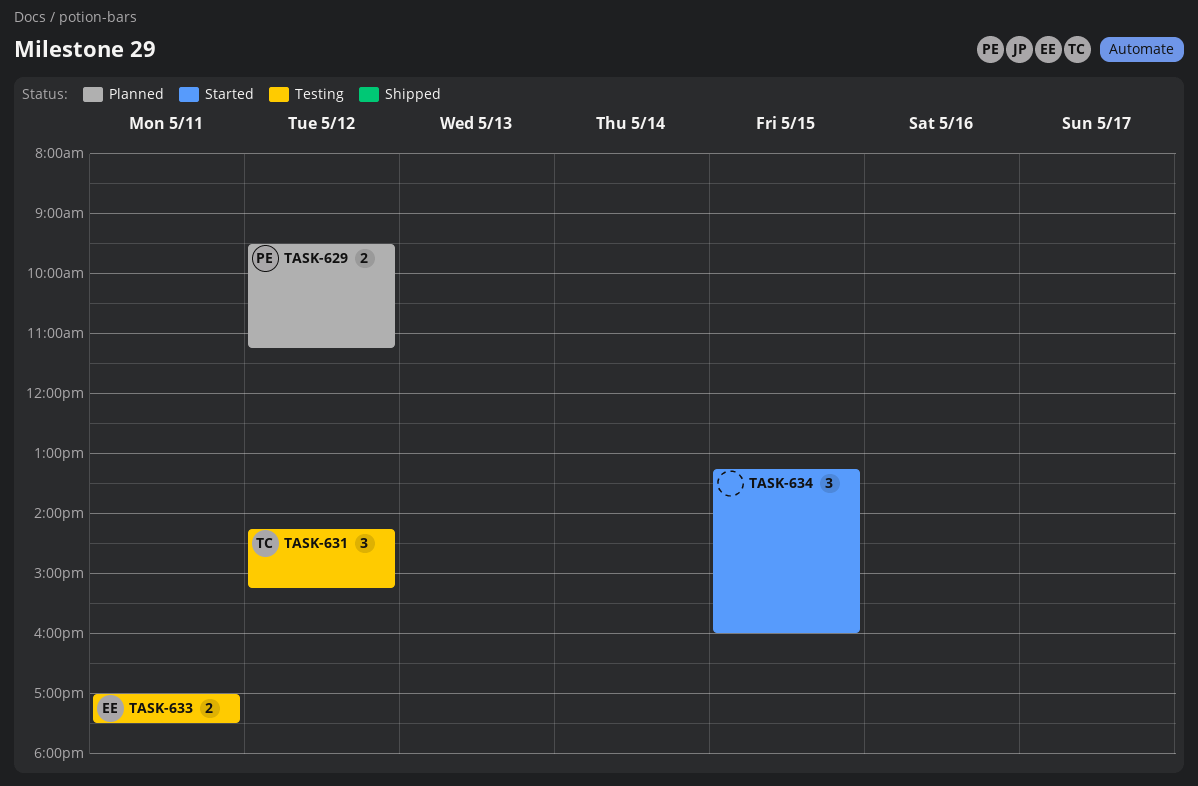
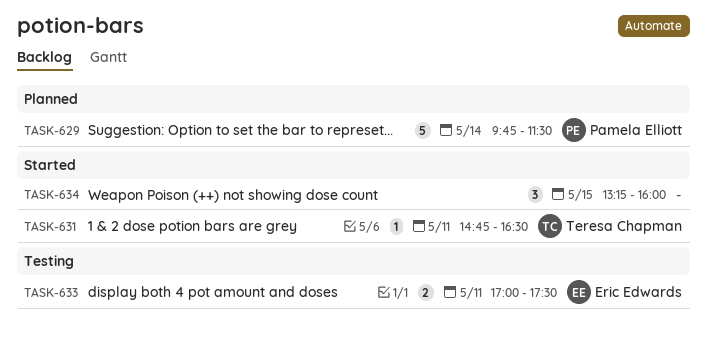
TASK-629, estimate: 2 -> 5
TASK-629, day: May 12 -> May 14
TASK-629, begins: 09:30 -> 09:45
TASK-629, ends: 11:15 -> 11:30
TASK-631, status: Testing -> Started
TASK-631, estimate: 3 -> 1
TASK-631, day: May 12 -> May 11
TASK-631, begins: 14:15 -> 14:45
TASK-631, ends: 15:15 -> 16:30

